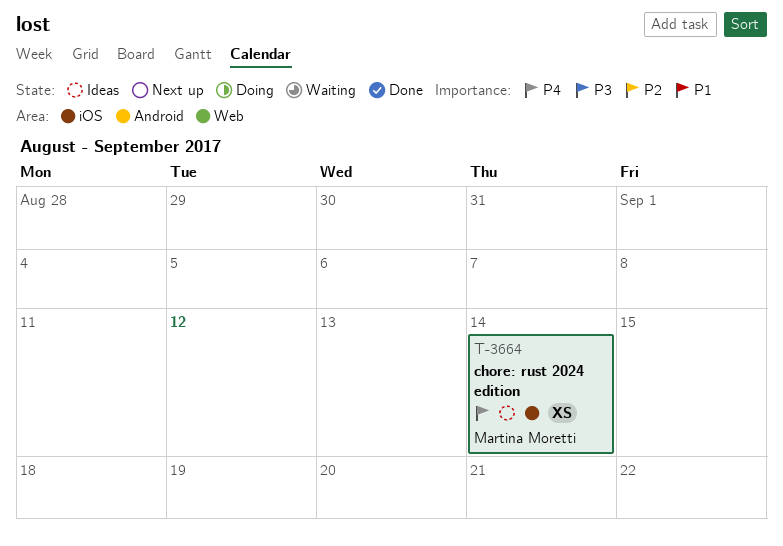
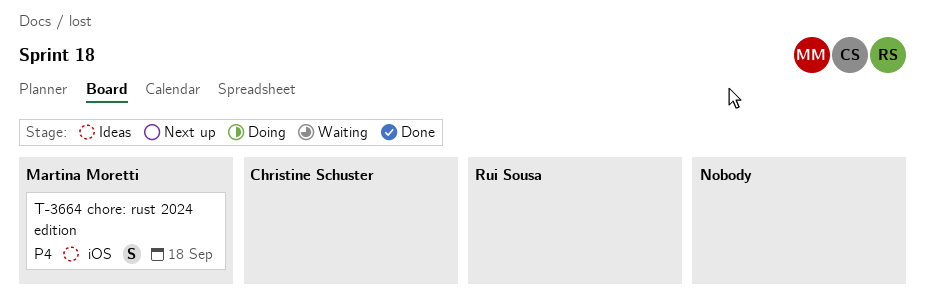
T-3664, estimate: XS -> S
T-3664, due: Sep 14 -> Sep 18

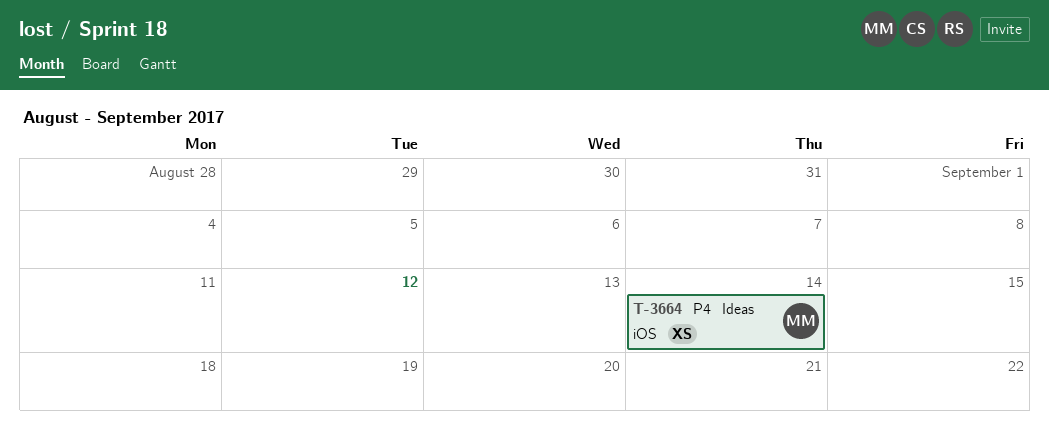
T-3664, estimate: S -> XS
T-3664, due: Sep 18 -> Sep 14

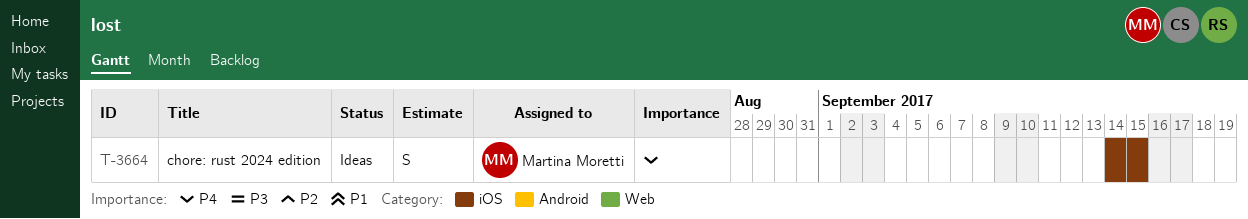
T-3664, estimate: XS -> S
T-3664, due: Sep 14 -> Sep 15

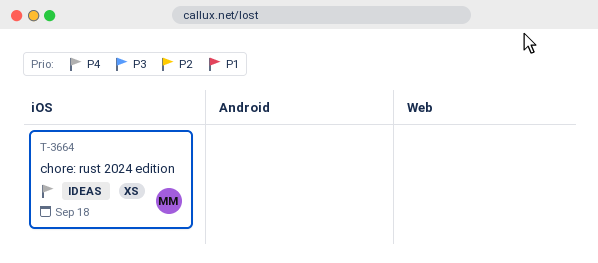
T-3664, estimate: S -> XS
T-3664, due: Sep 15 -> Sep 18

